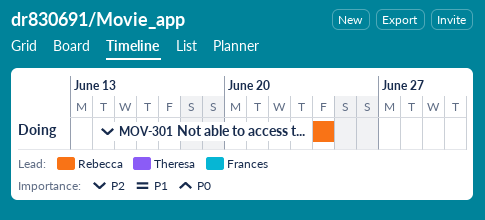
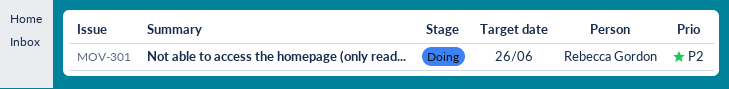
MOV-301, due: Jun 24 -> Jun 26

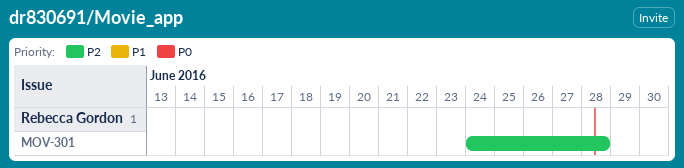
MOV-301, due: Jun 26 -> Jun 28

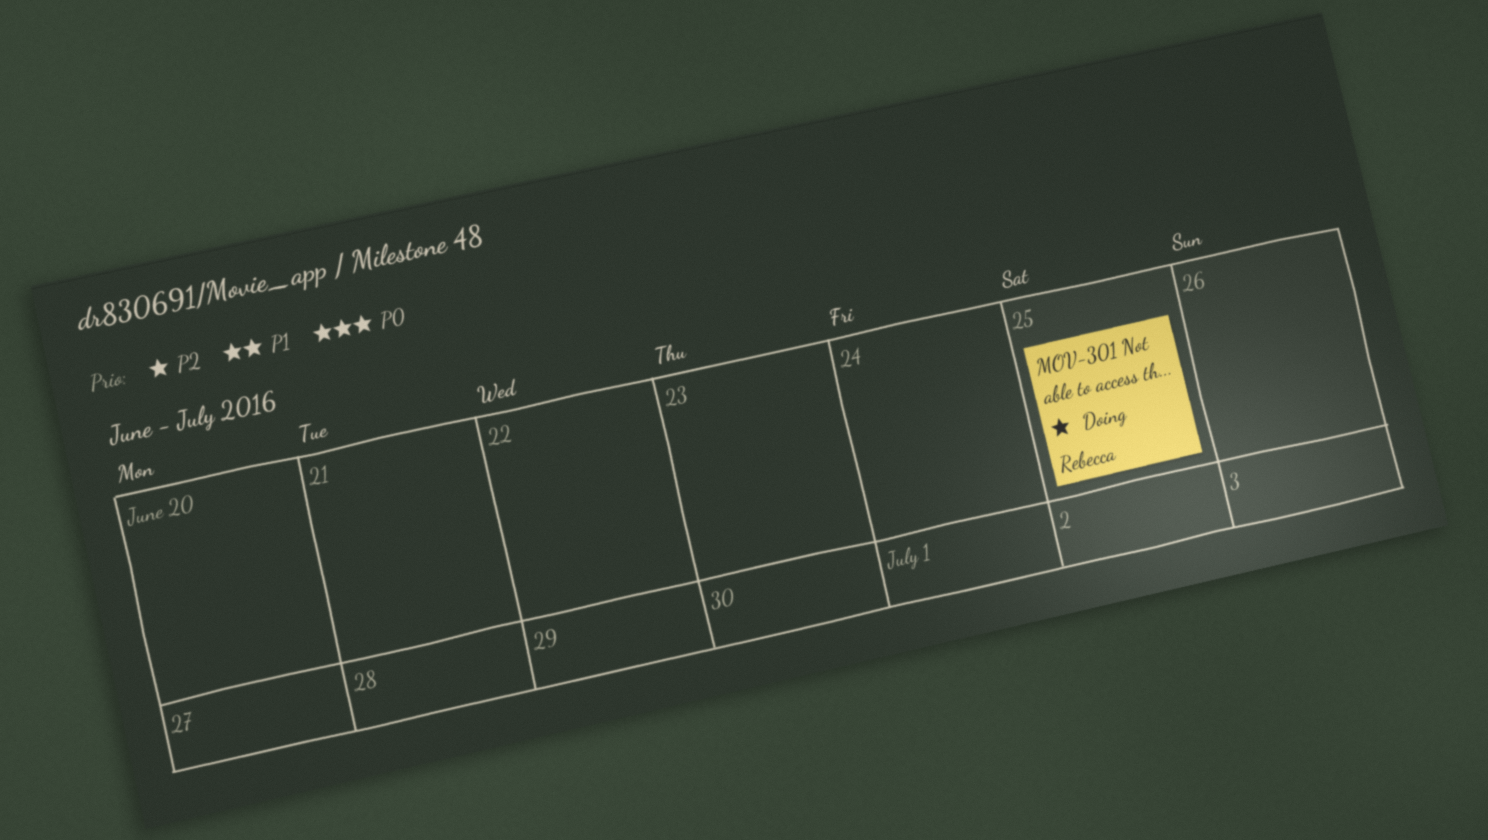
MOV-301, due: Jun 28 -> Jun 25

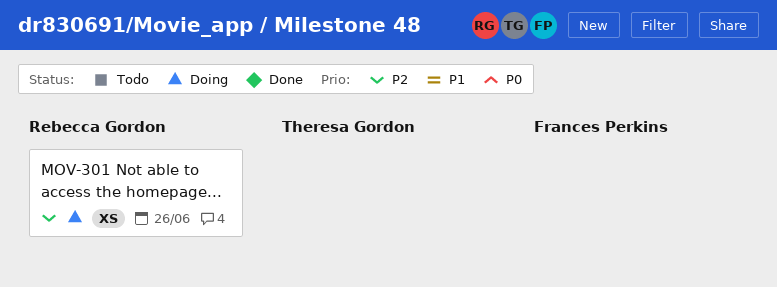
MOV-301, due: Jun 25 -> Jun 26

